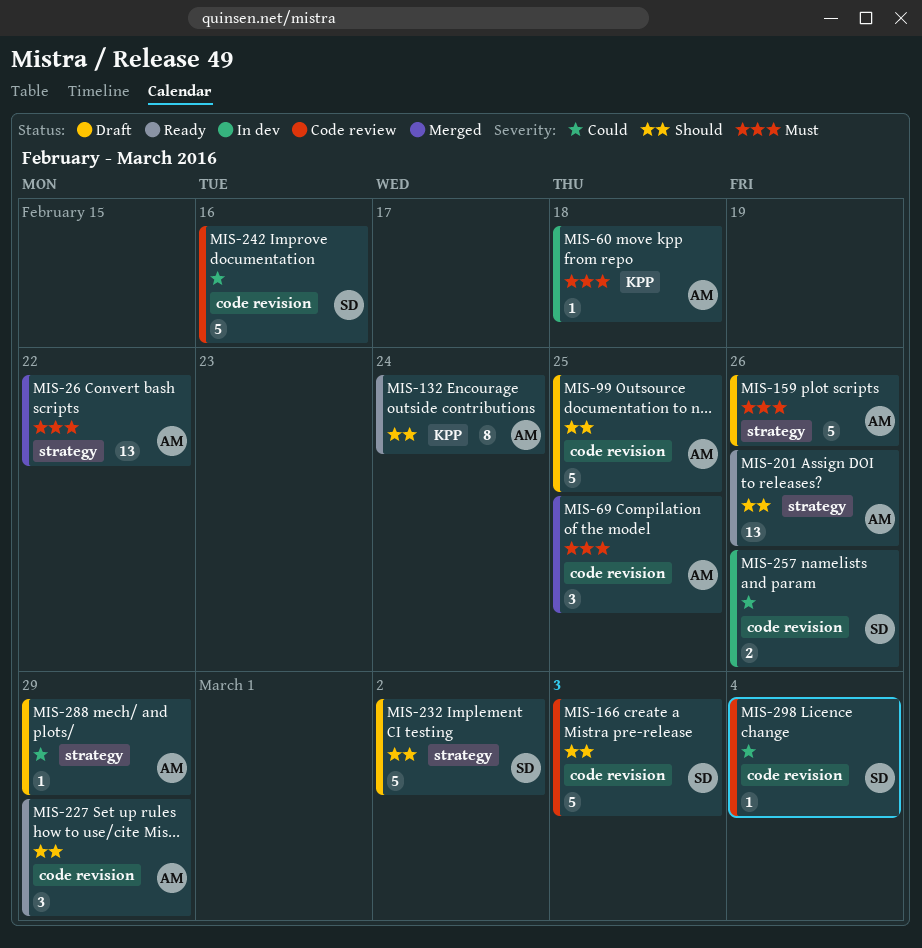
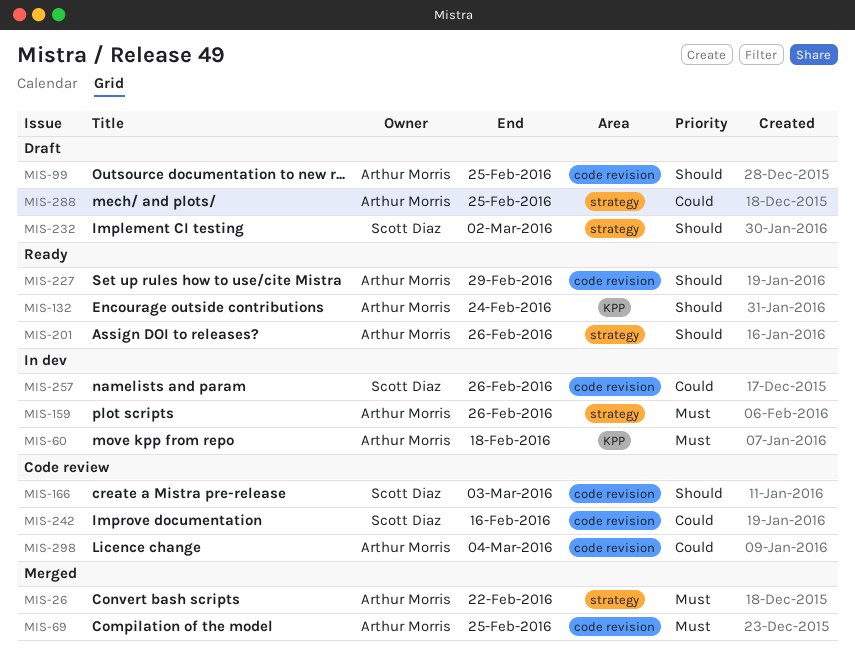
MIS-159, status: Draft -> In dev
MIS-288, due: Feb 29 -> Feb 25
MIS-298, owner: Scott Diaz -> Arthur Morris

